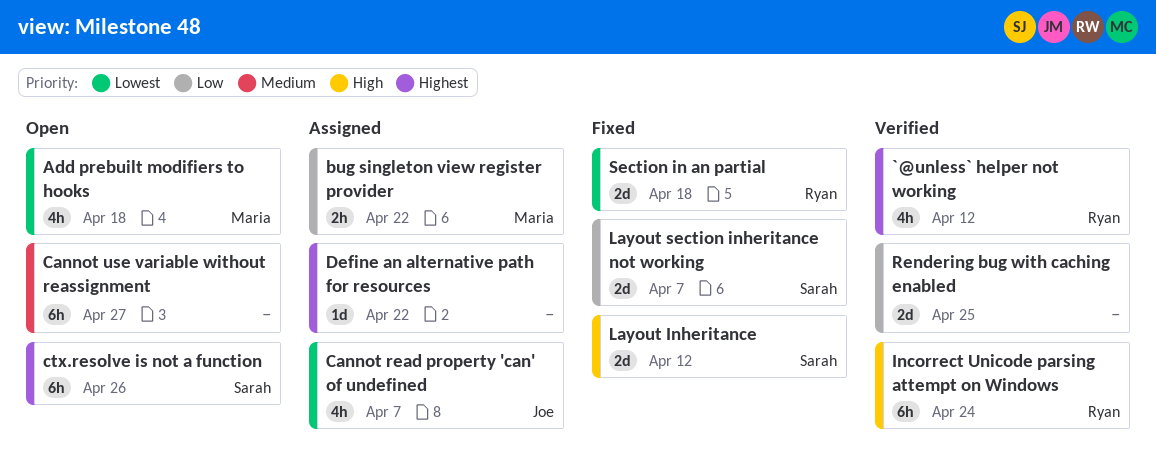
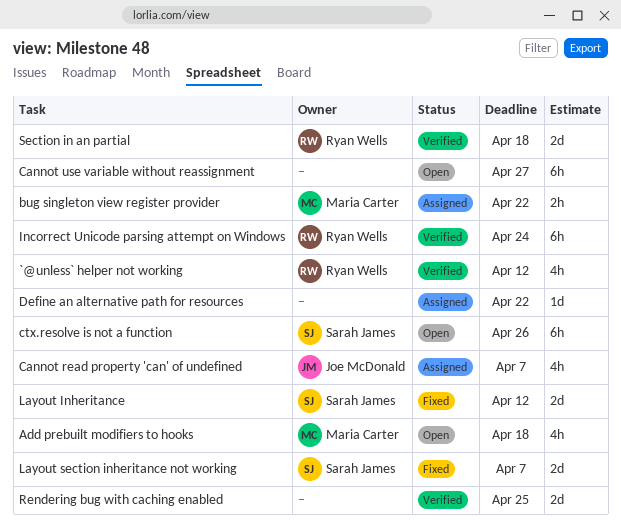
Section in an partial, status: Fixed -> Verified

